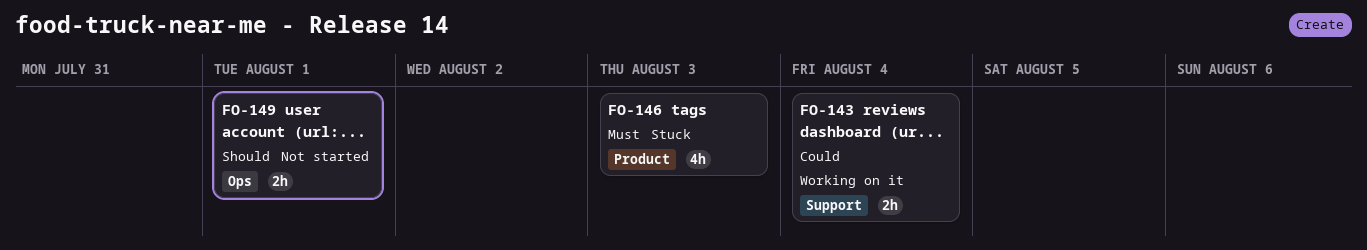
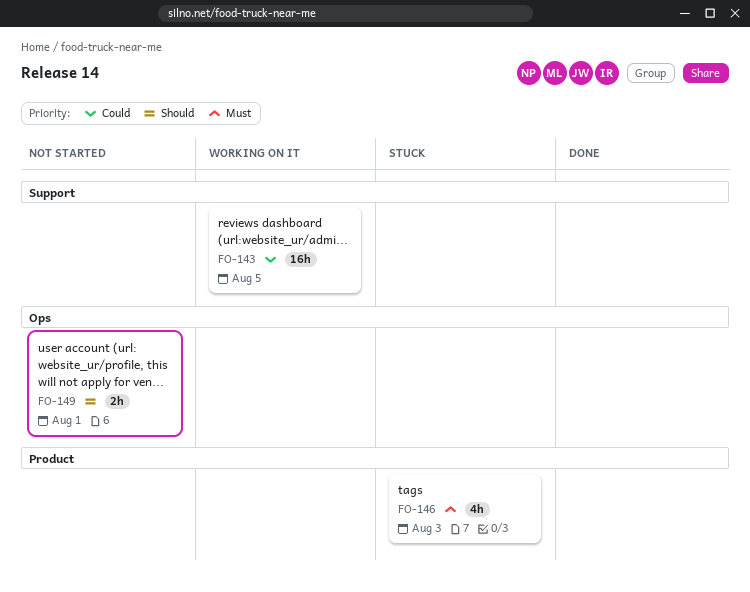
FO-143, estimate: 2h -> 16h
FO-143, due: Aug 4 -> Aug 5

